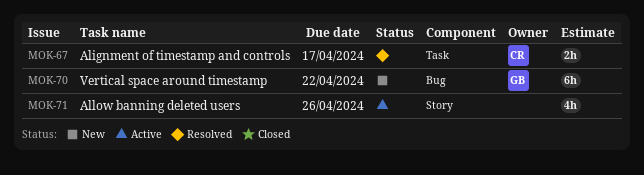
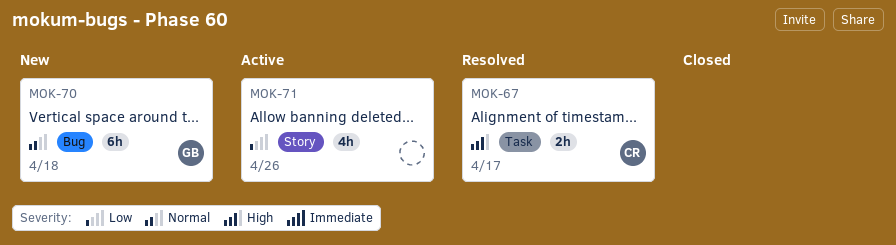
MOK-70, due: Apr 22 -> Apr 18

